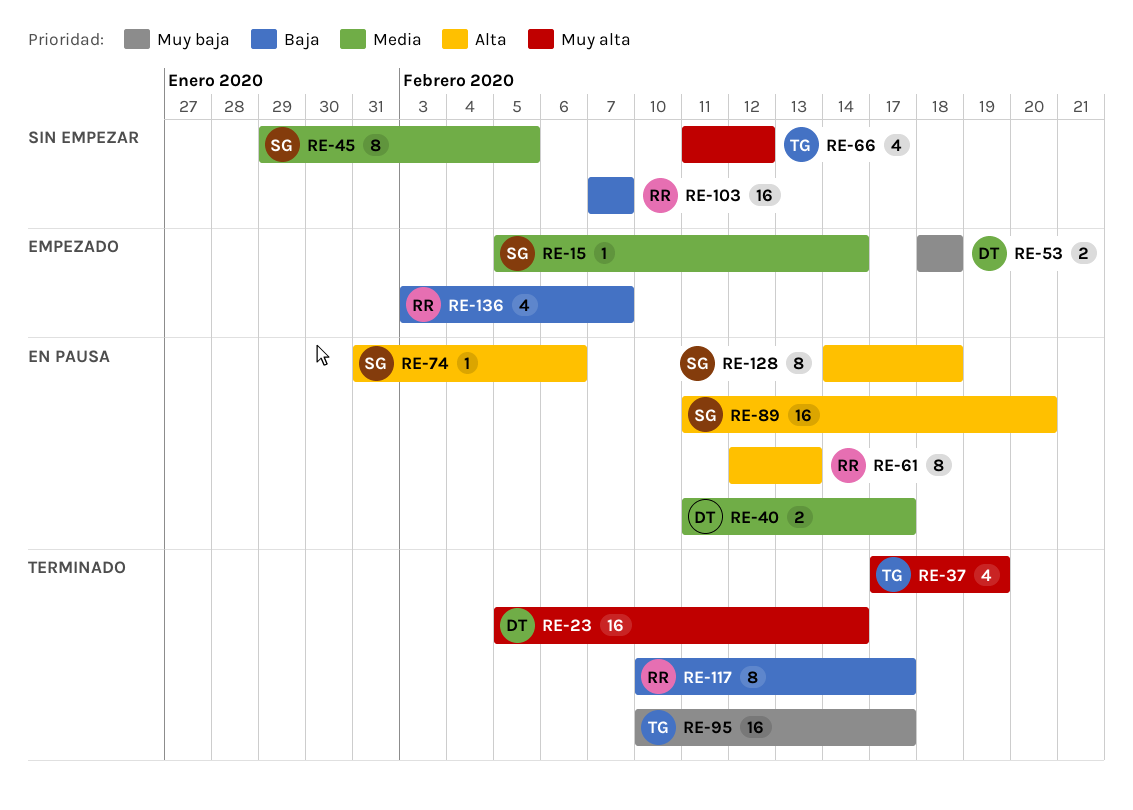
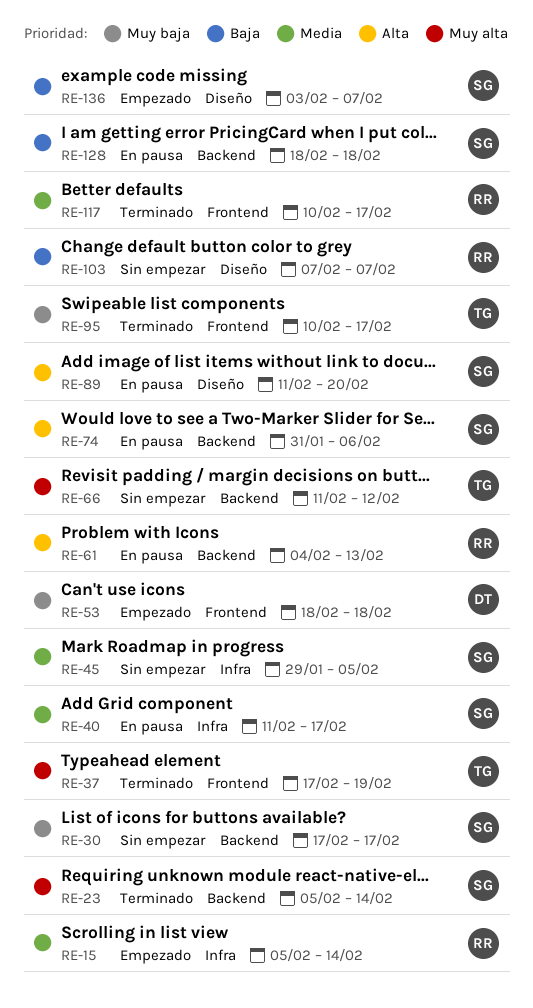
RE-15, owner: SG -> RR
RE-23, owner: DT -> SG
RE-30: none -> present
RE-40, owner: DT -> SG
RE-61, start: Feb 12 -> Feb 4
RE-117, priority: Baja -> Media
RE-128, priority: Alta -> Baja
RE-128, start: Feb 14 -> Feb 18
RE-136, owner: RR -> SG

